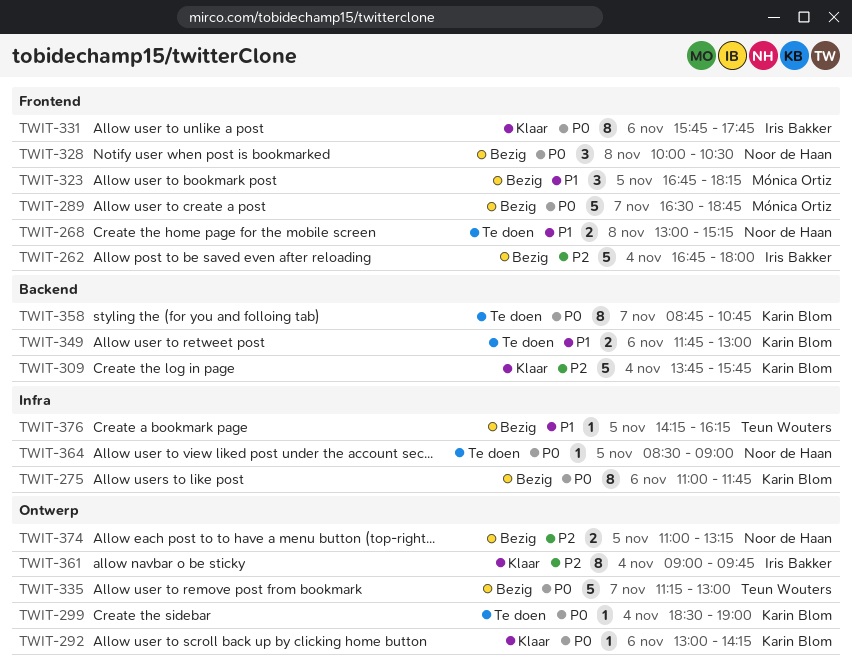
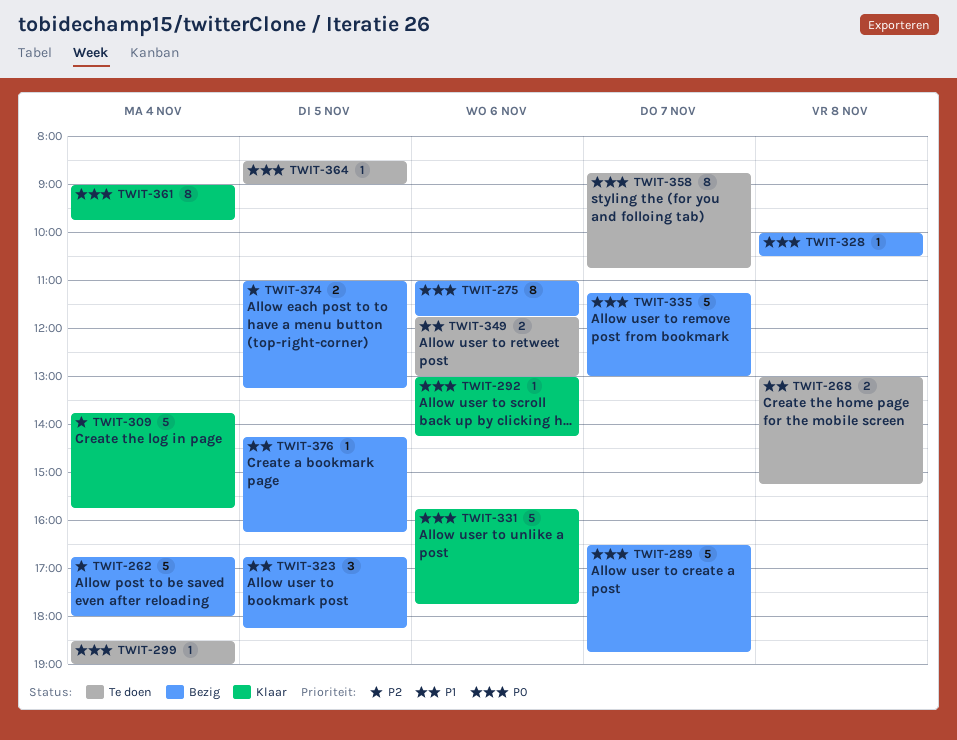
TWIT-328, estimate: 3 -> 1
TWIT-331, estimate: 8 -> 5
TWIT-361, priority: P2 -> P0

